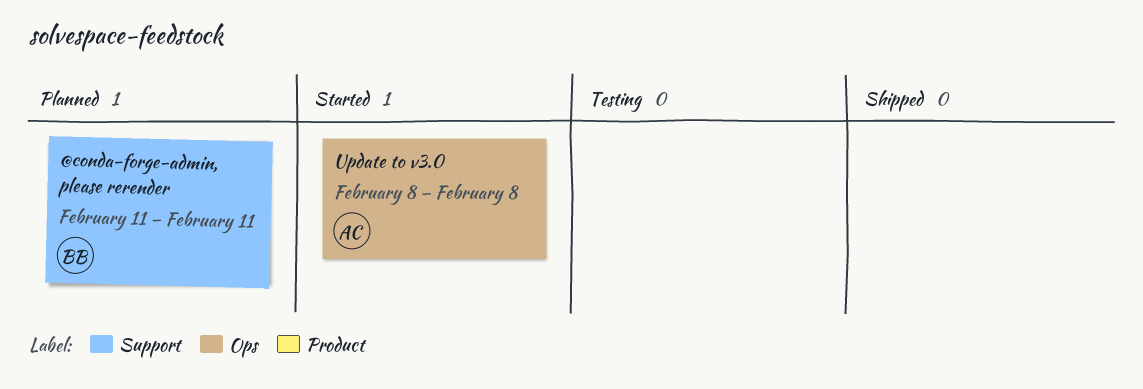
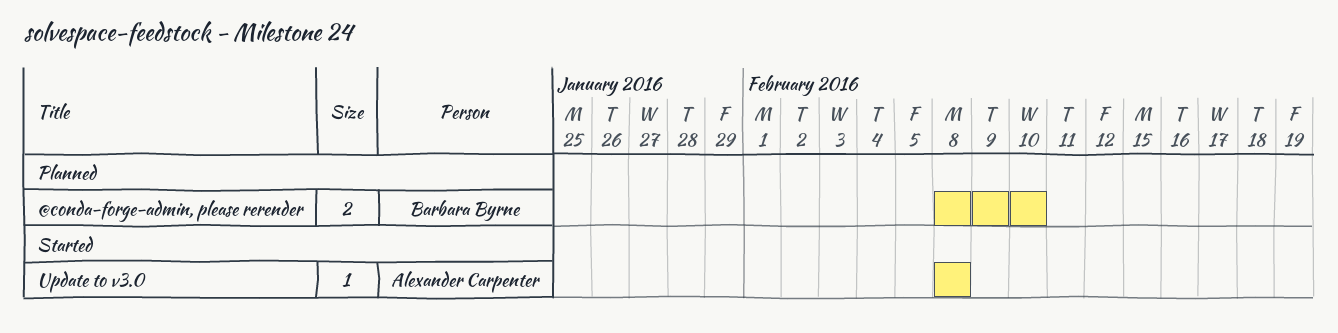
@conda-forge-admin, please rerender, start: Feb 11 -> Feb 8
@conda-forge-admin, please rerender, due: Feb 11 -> Feb 10

